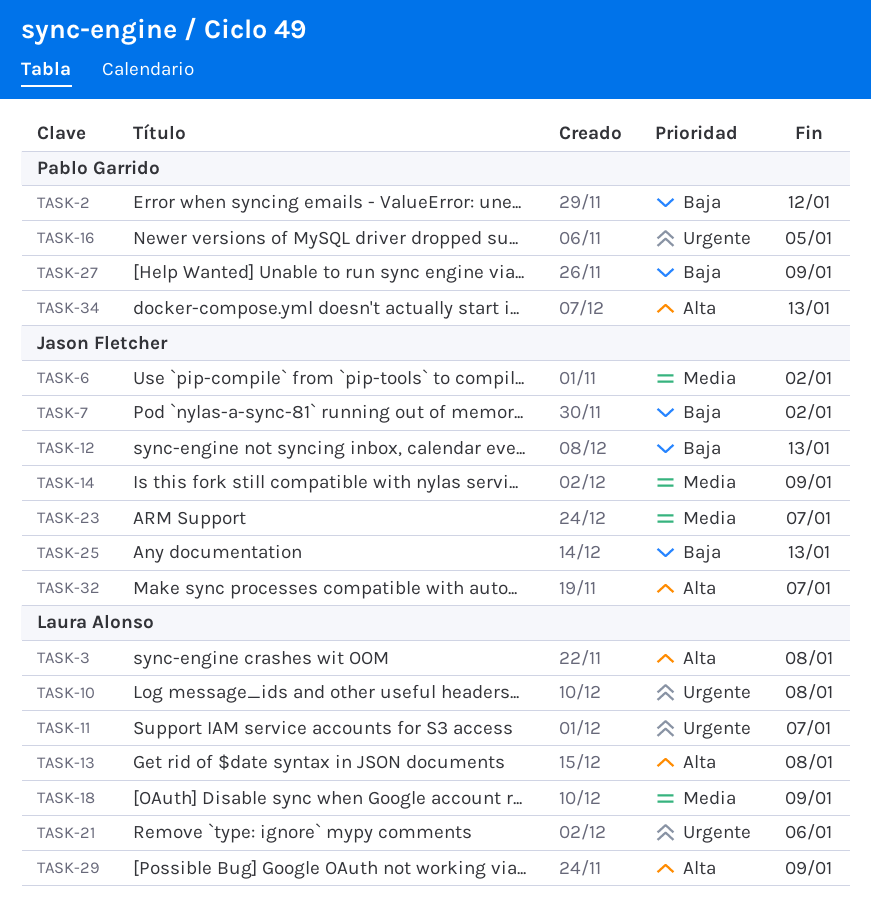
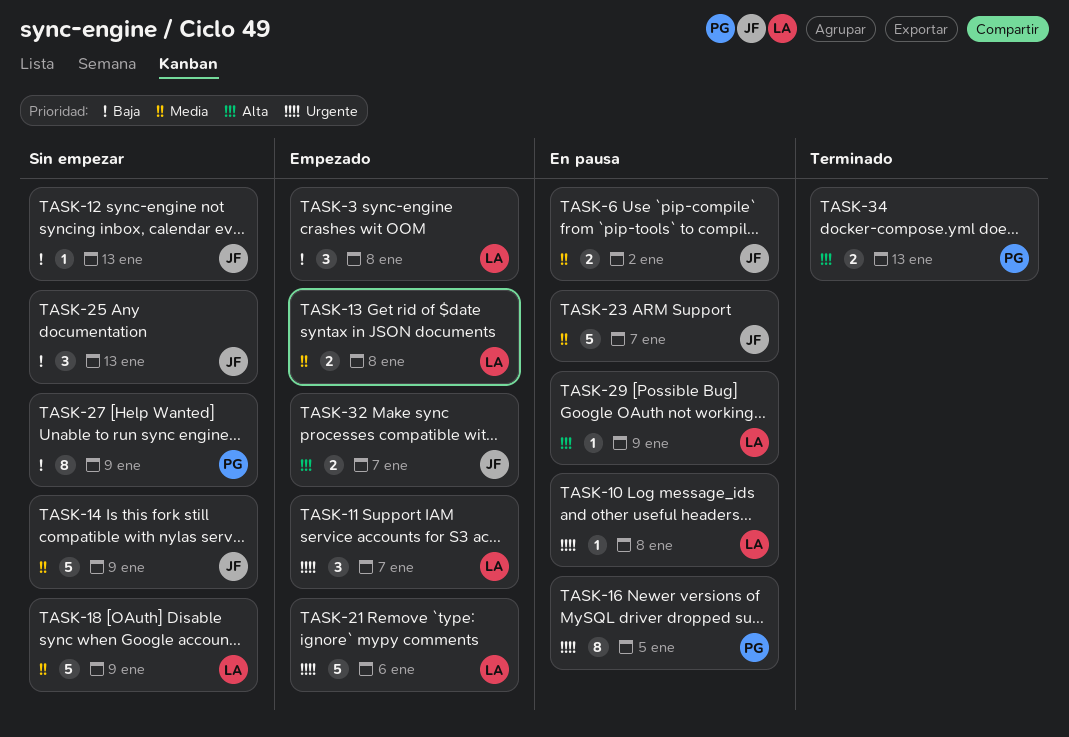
TASK-2: present -> none
TASK-3, priority: Alta -> Baja
TASK-7: present -> none
TASK-13, priority: Alta -> Media

